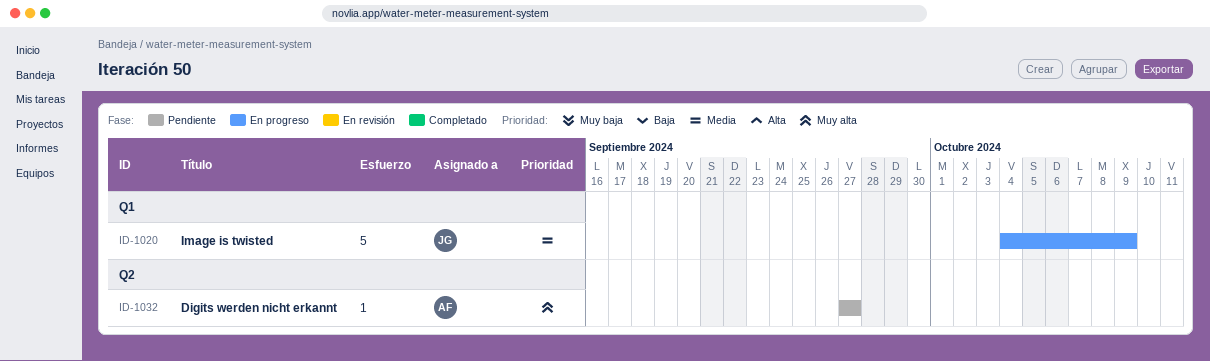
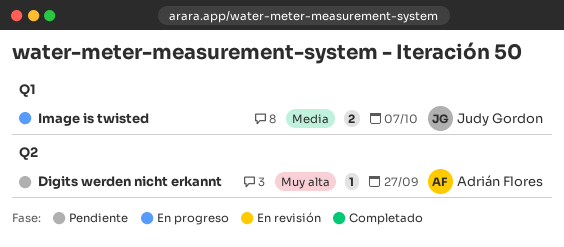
Image is twisted, estimate: 5 -> 2
Image is twisted, due: Oct 9 -> Oct 7

